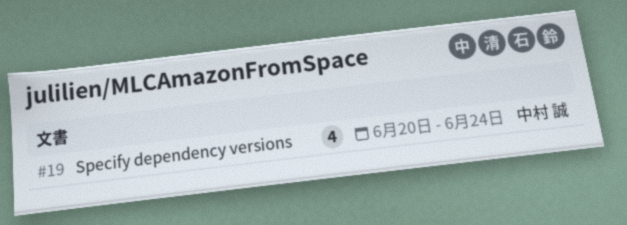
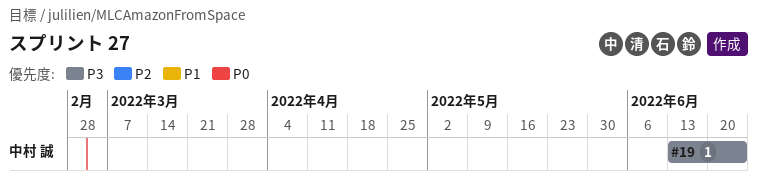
#19, estimate: 4 -> 1
#19, start: Jun 20 -> Jun 13

